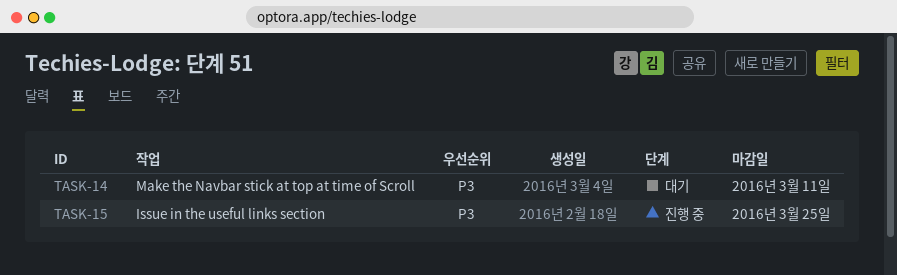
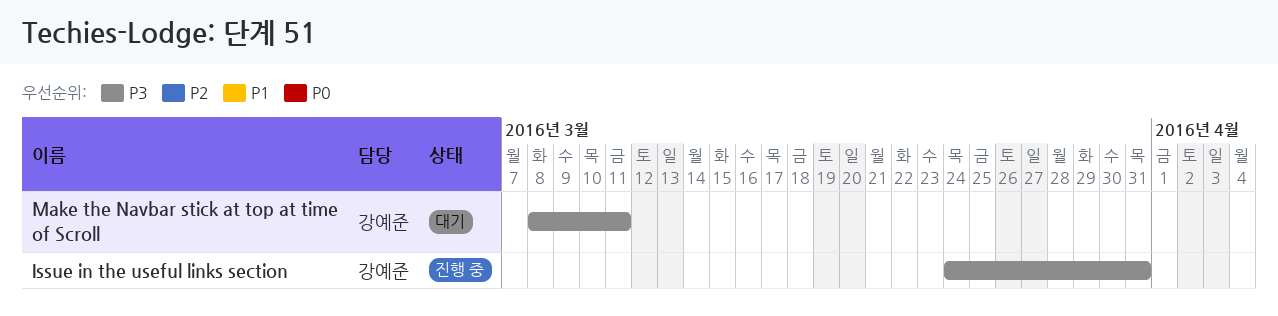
Issue in the useful links section, due: Mar 25 -> Mar 31

